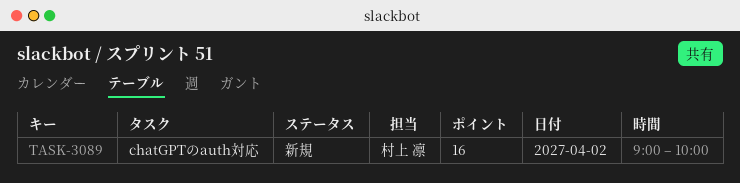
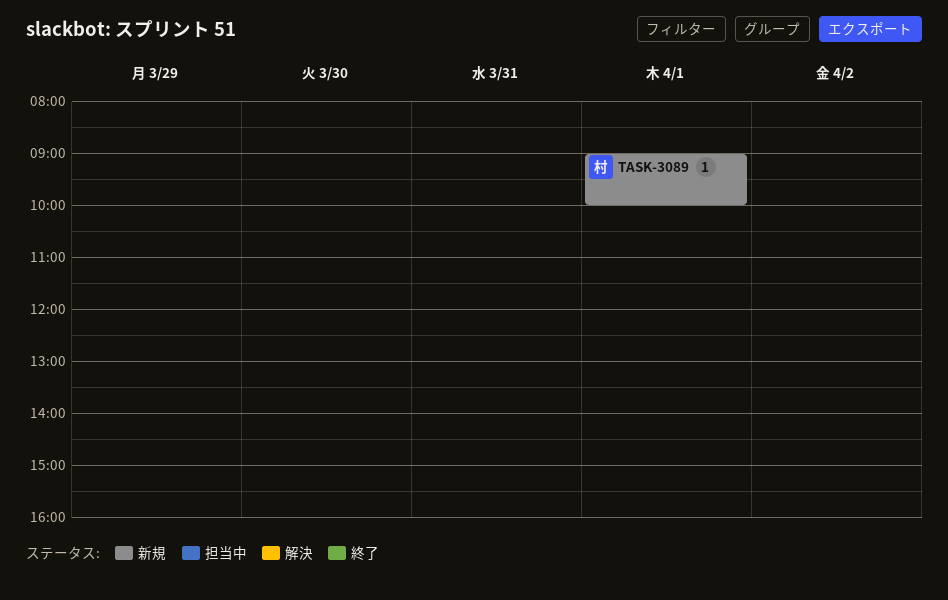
TASK-3089, estimate: 16 -> 1
TASK-3089, day: Apr 2 -> Apr 1

